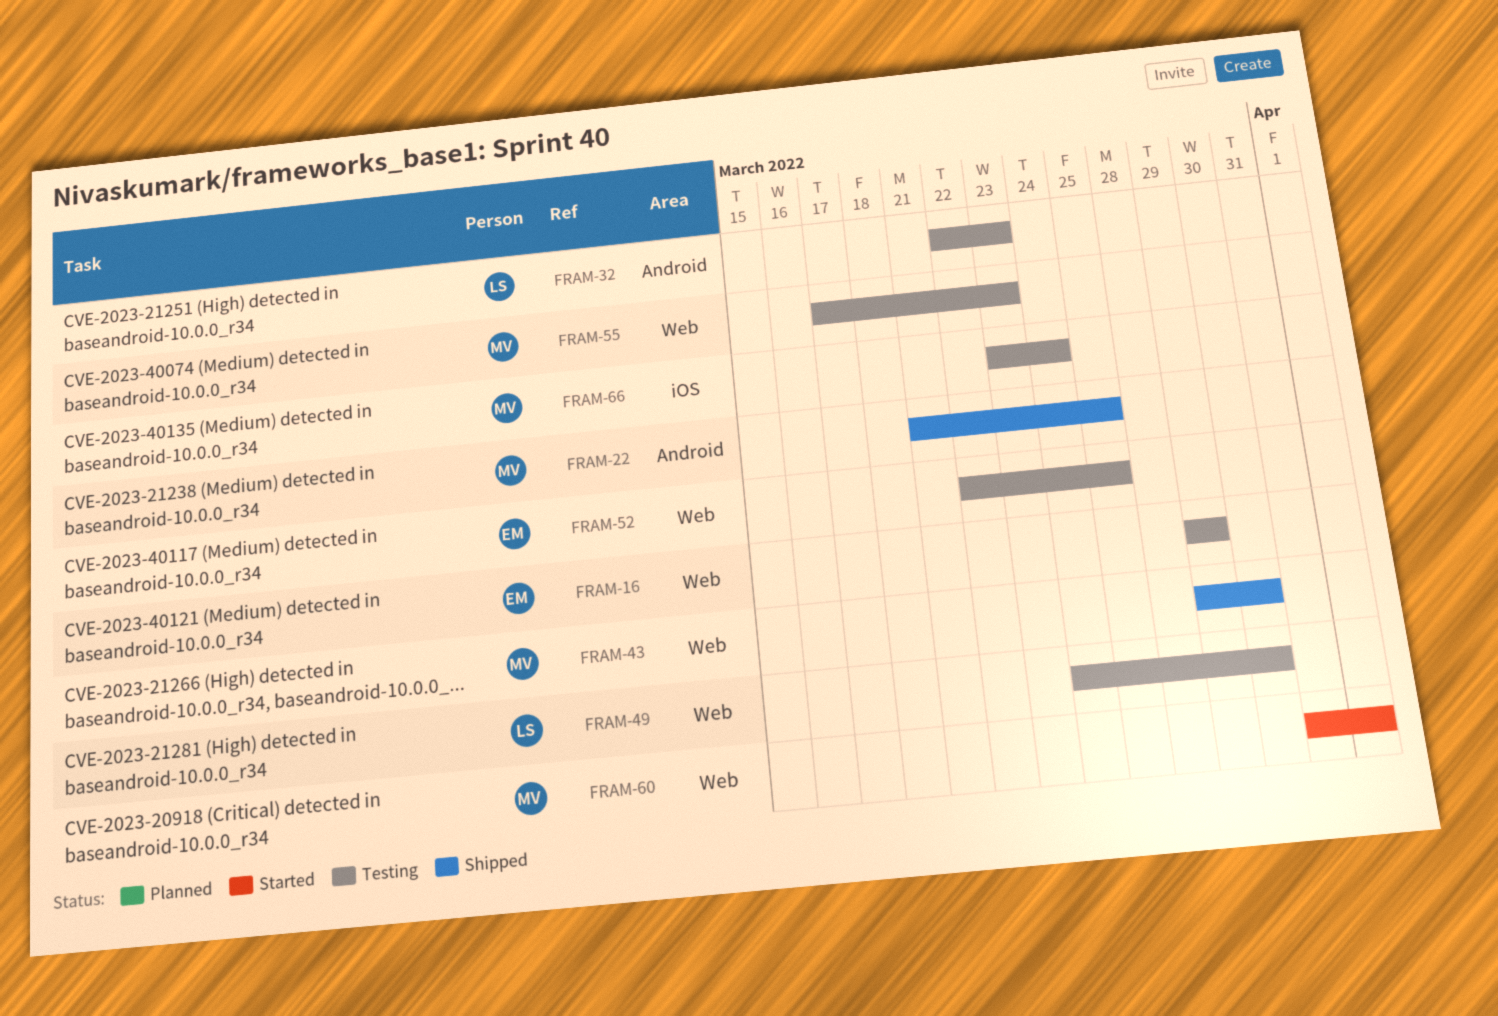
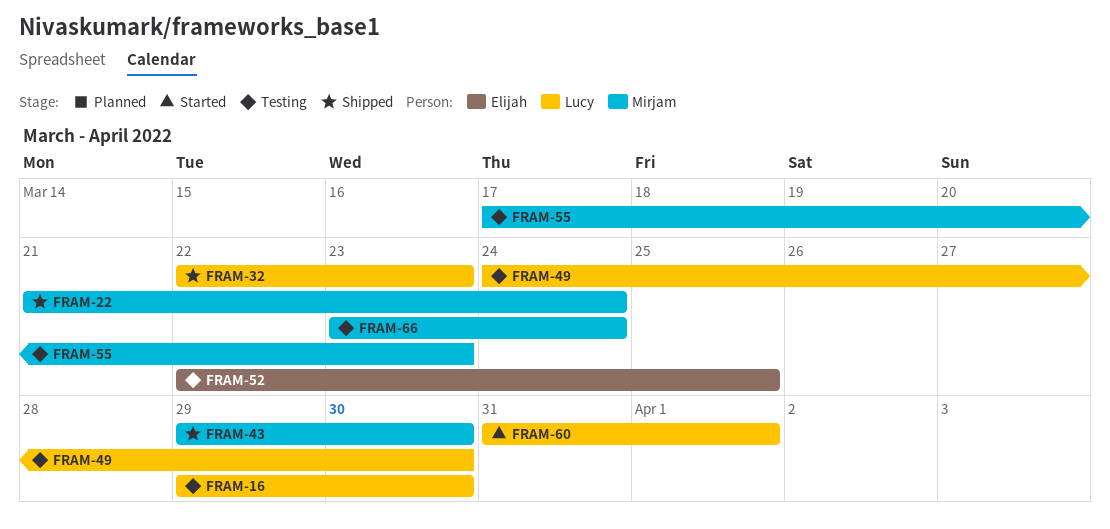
FRAM-16, owner: Elijah -> Lucy
FRAM-16, due: Mar 29 -> Mar 30
FRAM-22, due: Mar 25 -> Mar 24
FRAM-32, status: Testing -> Shipped
FRAM-60, owner: Mirjam -> Lucy

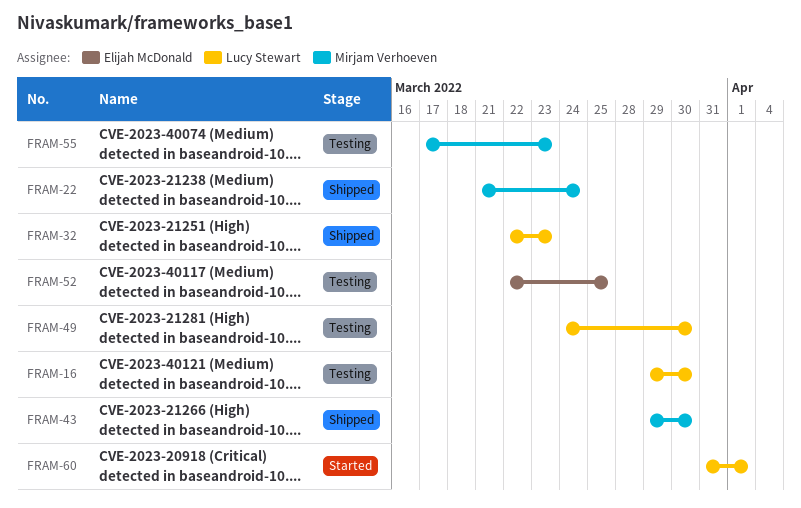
FRAM-66: present -> none

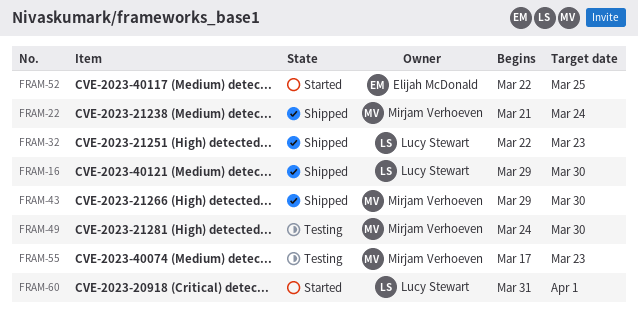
FRAM-16, status: Testing -> Shipped
FRAM-49, owner: Lucy Stewart -> Mirjam Verhoeven
FRAM-52, status: Testing -> Started

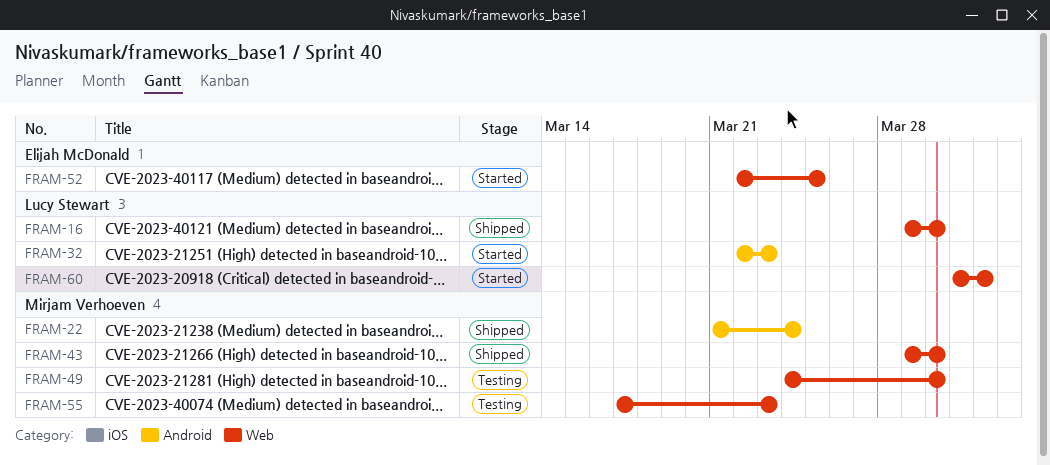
FRAM-32, status: Shipped -> Started

